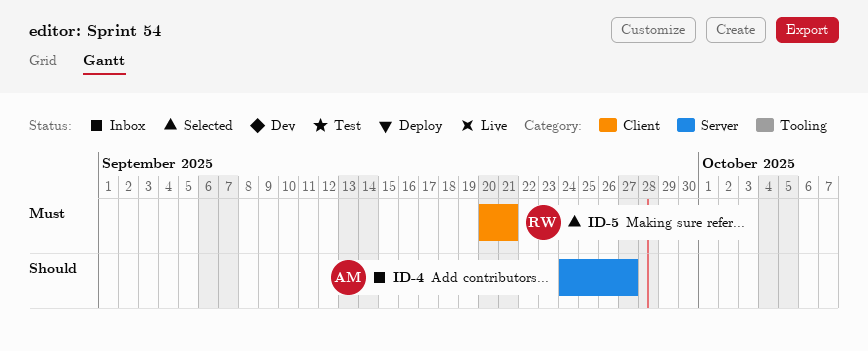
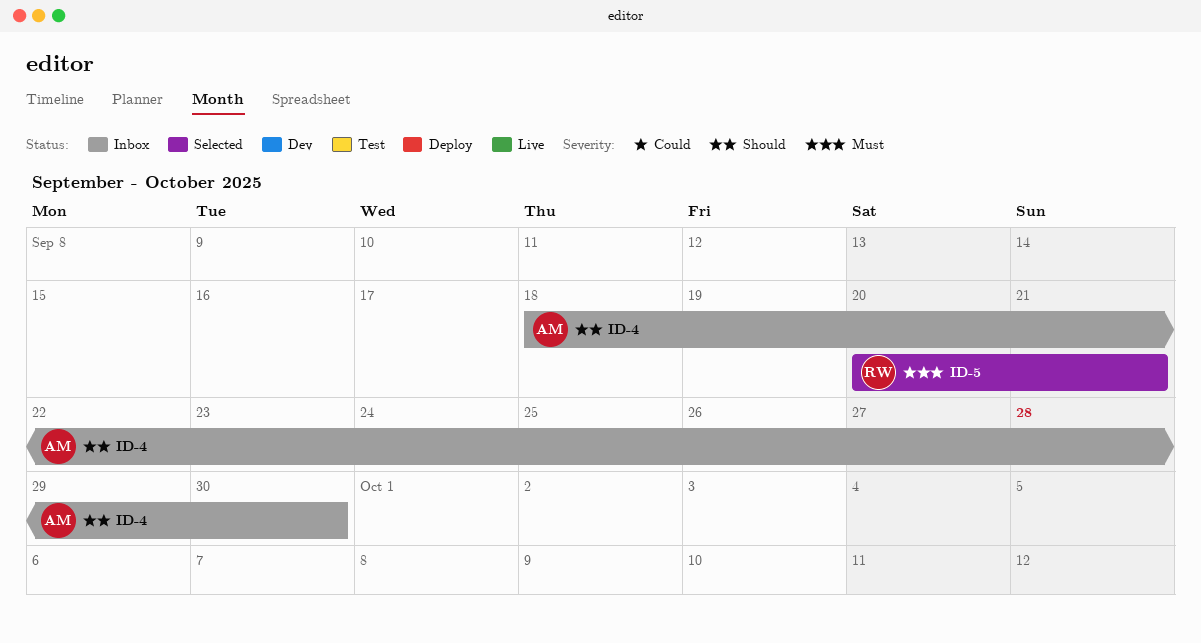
ID-4, start: Sep 24 -> Sep 18
ID-4, due: Sep 27 -> Sep 30

